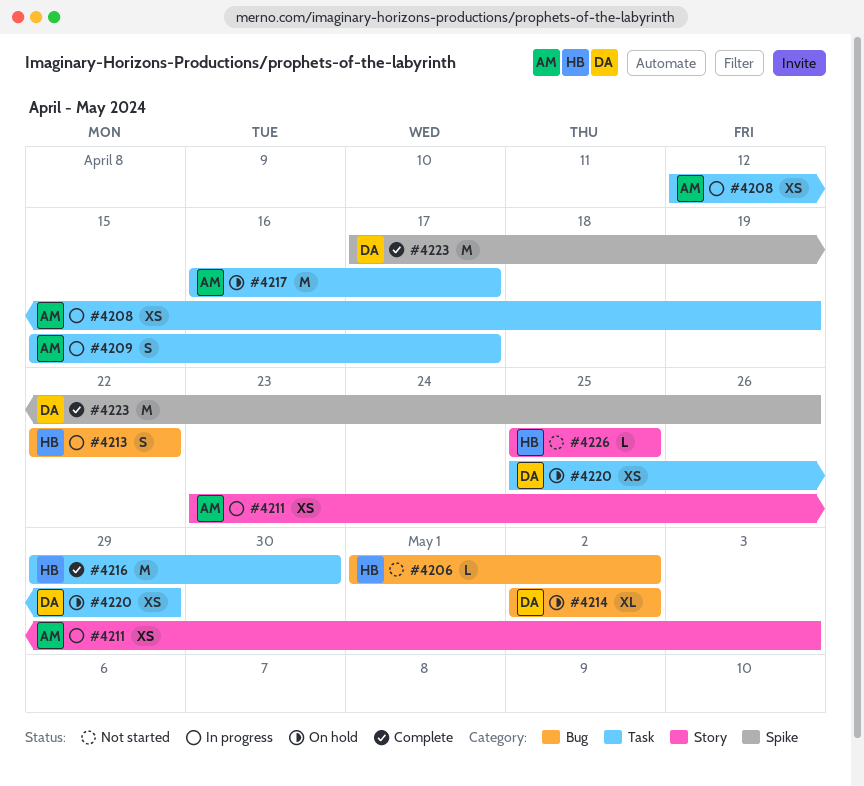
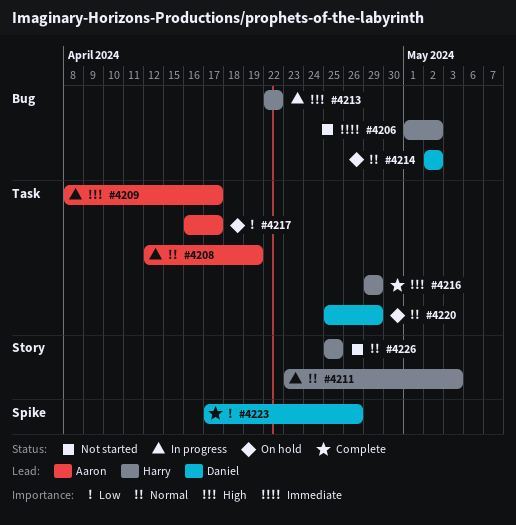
#4209, start: Apr 15 -> Apr 8
#4211, owner: Aaron -> Harry
#4216, due: Apr 30 -> Apr 29

